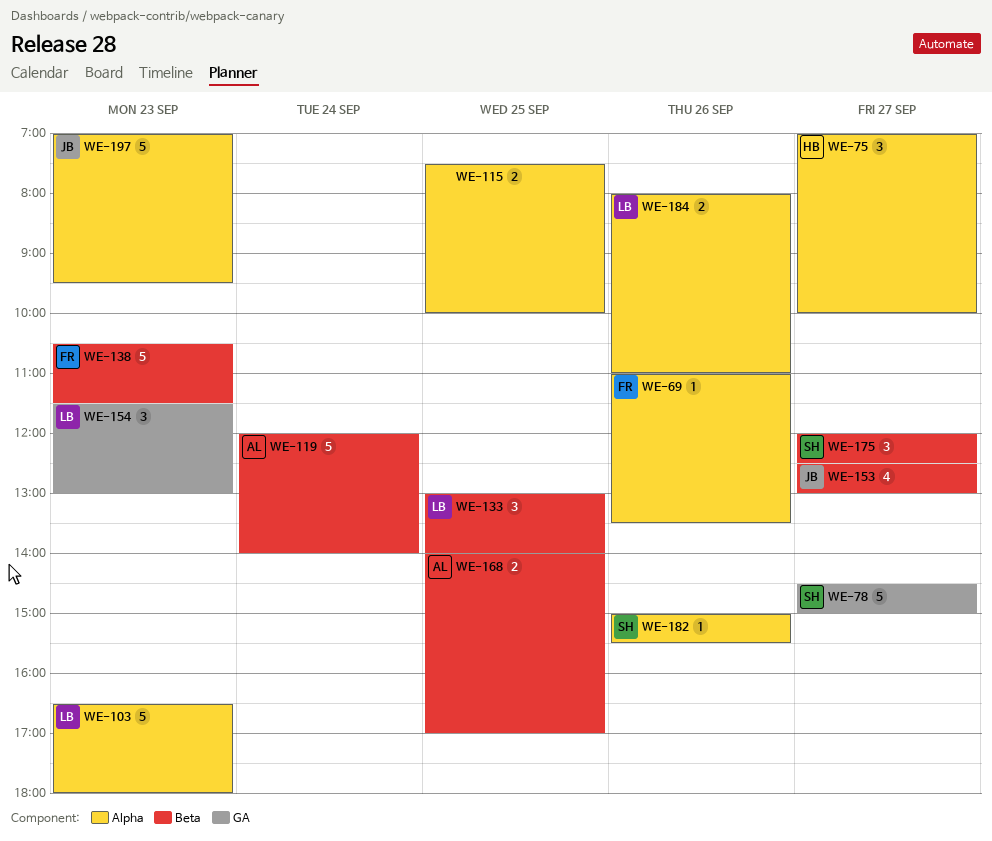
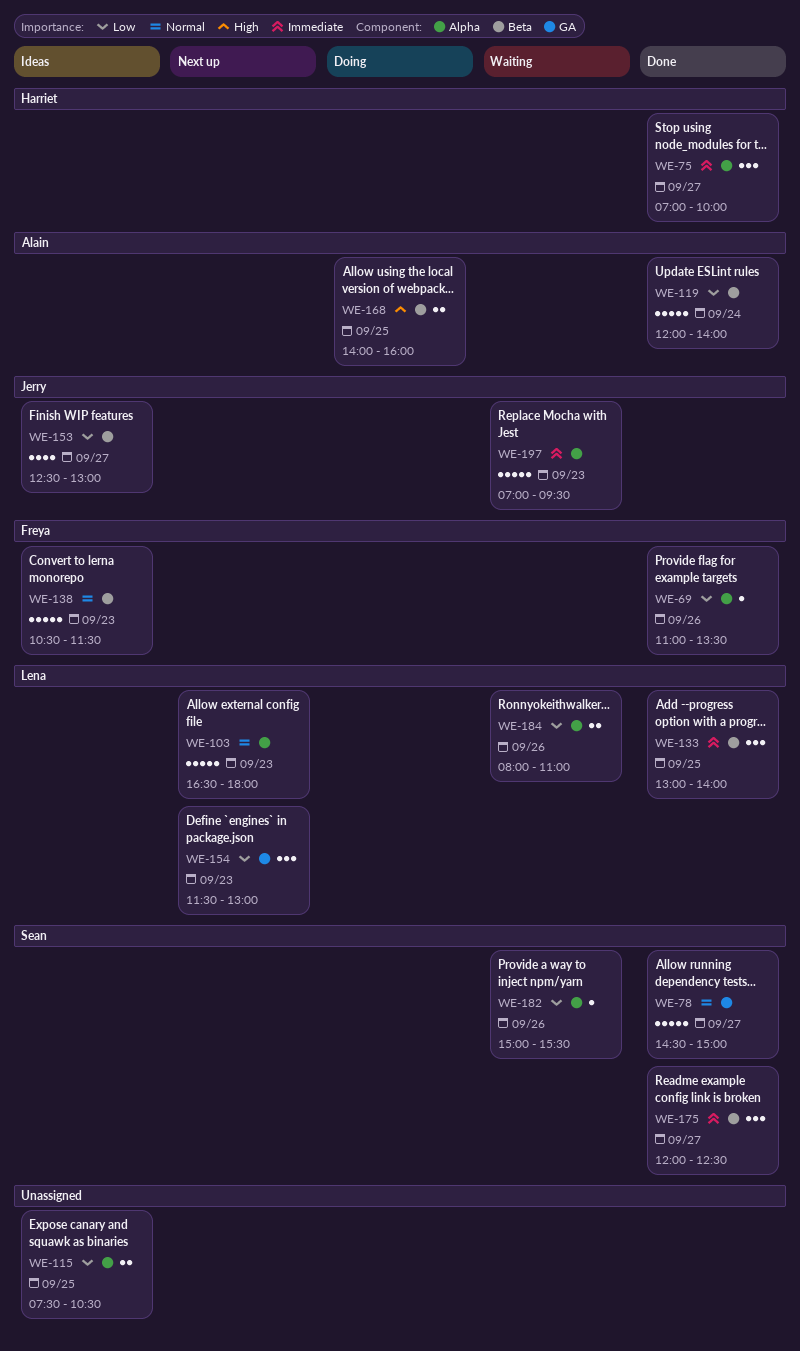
WE-115, ends: 10:00 -> 10:30
WE-168, ends: 17:00 -> 16:00

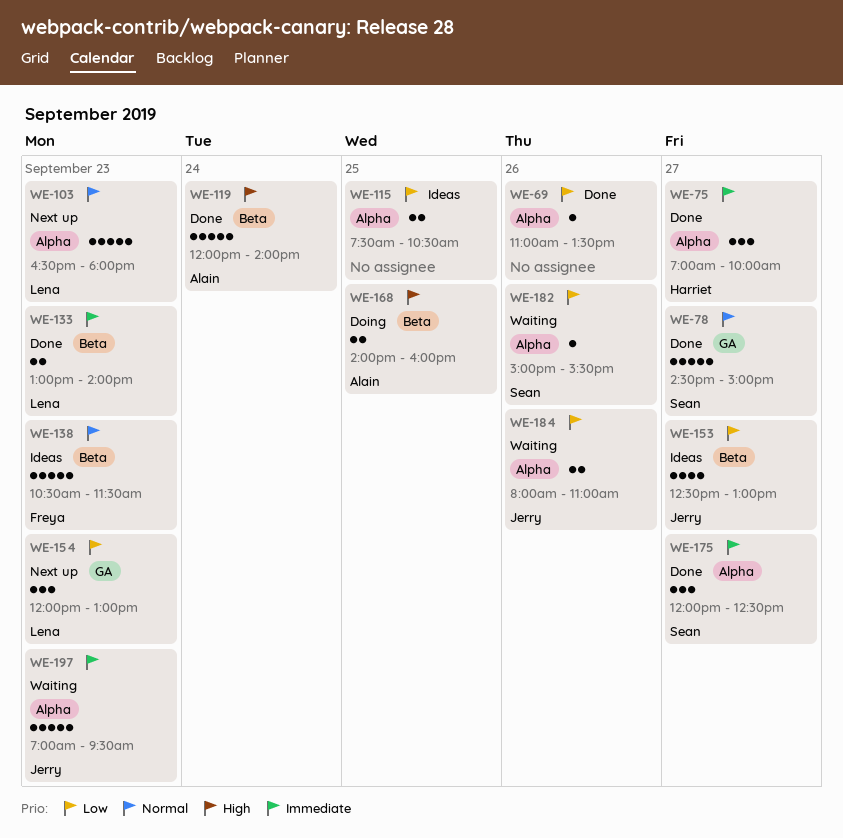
WE-69, owner: Freya -> none
WE-119, priority: Low -> High
WE-133, estimate: 3 -> 2
WE-133, day: Sep 25 -> Sep 23
WE-154, begins: 11:30 -> 12:00
WE-175, label: Beta -> Alpha
WE-184, owner: Lena -> Jerry

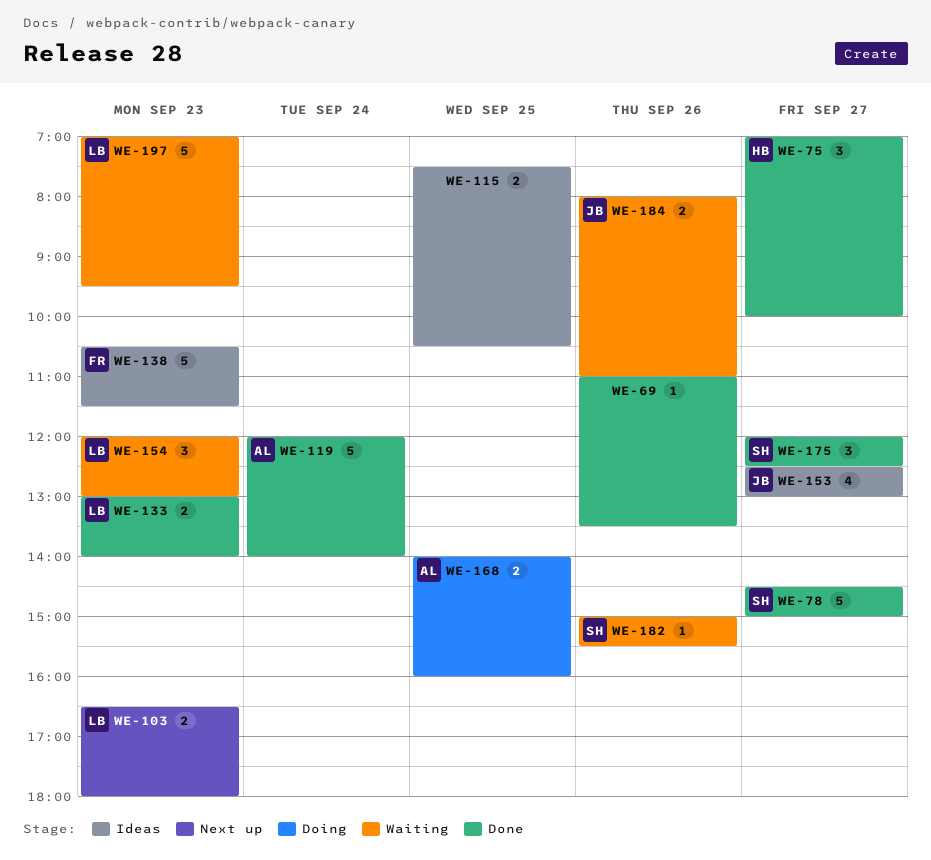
WE-103, estimate: 5 -> 2
WE-154, status: Next up -> Waiting
WE-197, owner: Jerry -> Lena

